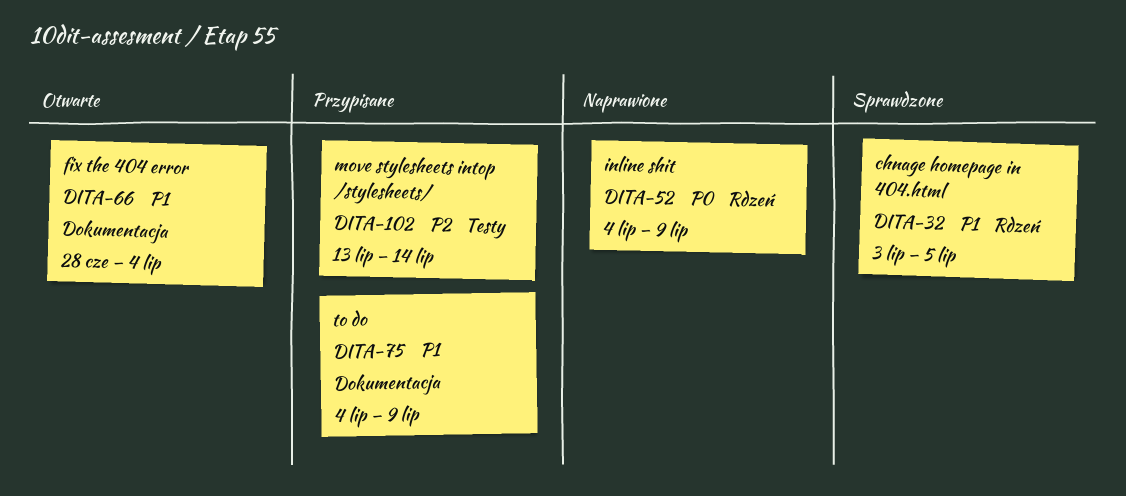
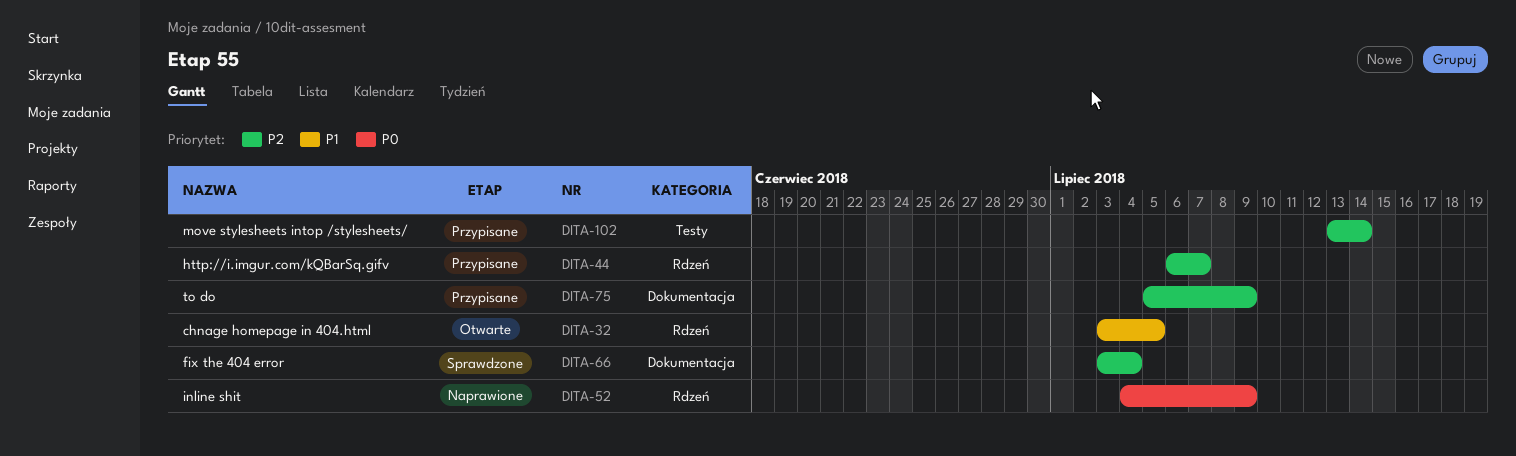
DITA-32, status: Sprawdzone -> Otwarte
DITA-44: none -> present
DITA-66, status: Otwarte -> Sprawdzone
DITA-66, priority: P1 -> P2
DITA-66, start: Jun 28 -> Jul 3
DITA-75, priority: P1 -> P2
DITA-75, start: Jul 4 -> Jul 5

